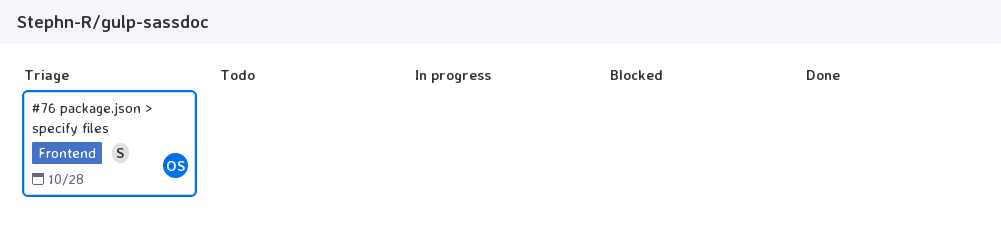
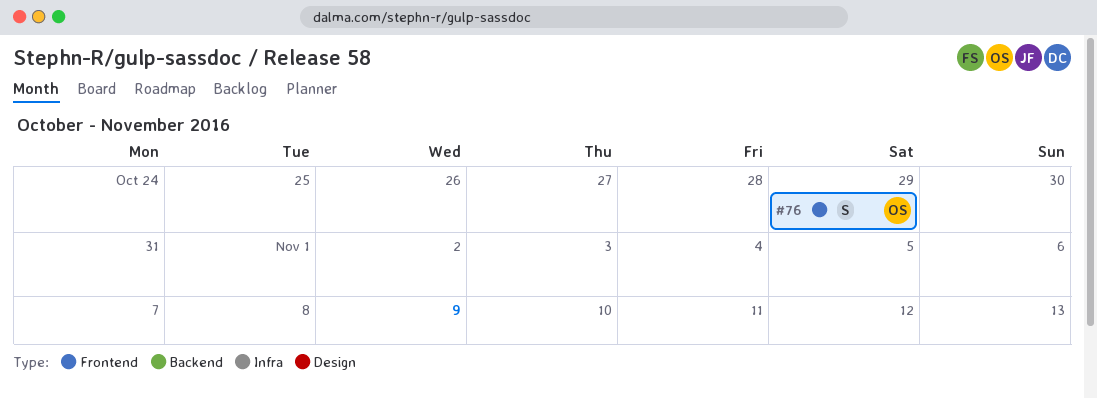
#76, due: Oct 28 -> Oct 29

